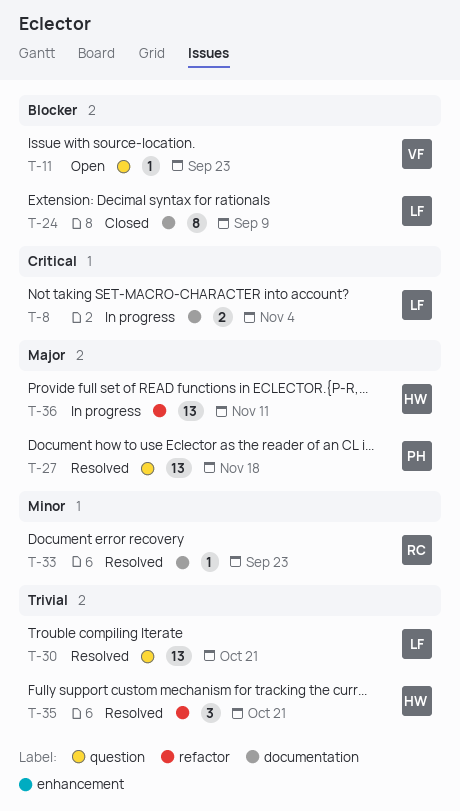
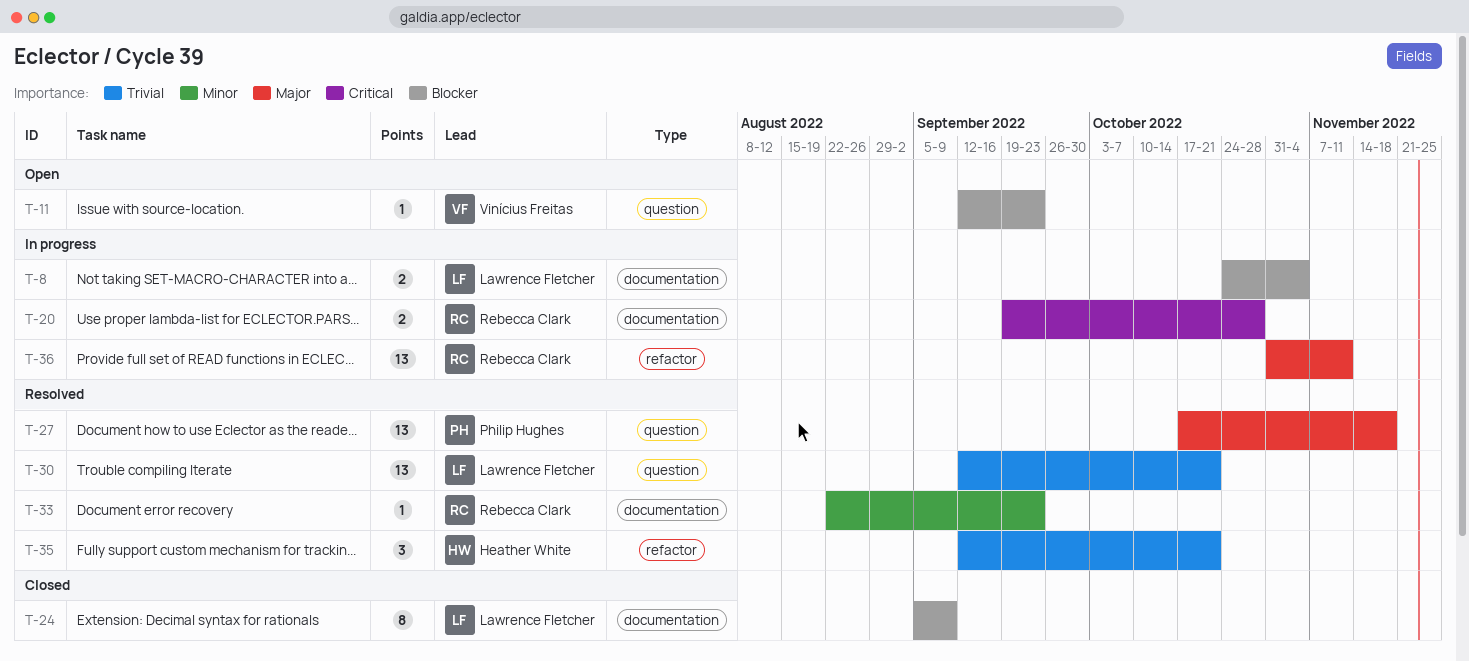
T-8, priority: Critical -> Blocker
T-20: none -> present
T-36, owner: Heather White -> Rebecca Clark

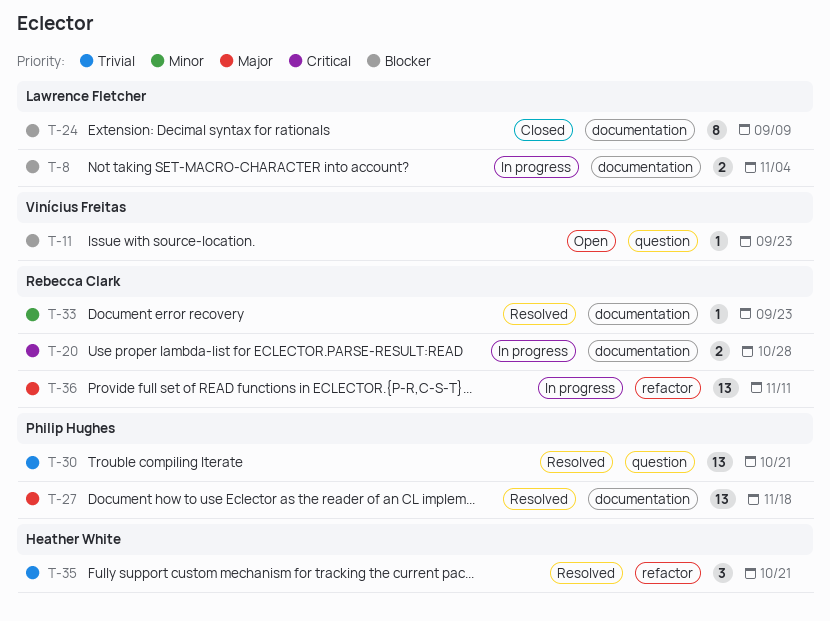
T-27, label: question -> documentation
T-30, owner: Lawrence Fletcher -> Philip Hughes

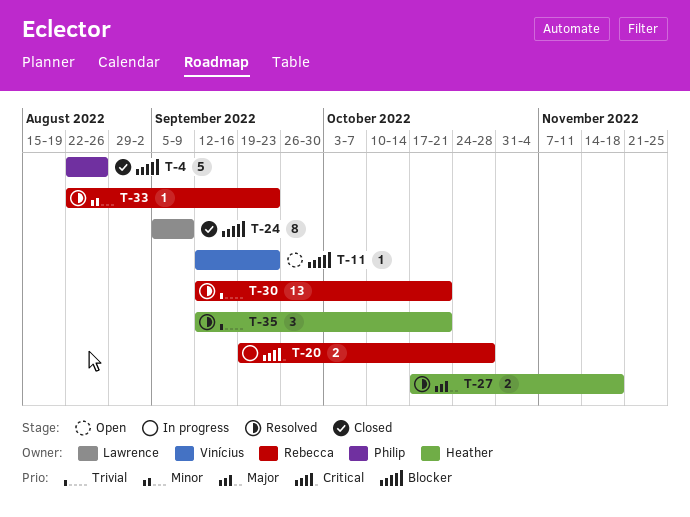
T-4: none -> present
T-8: present -> none
T-27, owner: Philip Hughes -> Heather White
T-27, estimate: 13 -> 2
T-30, owner: Philip Hughes -> Rebecca Clark
T-36: present -> none

